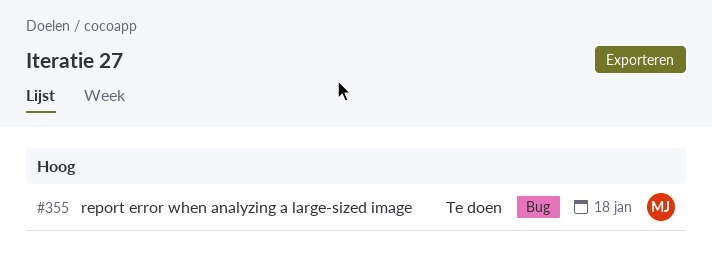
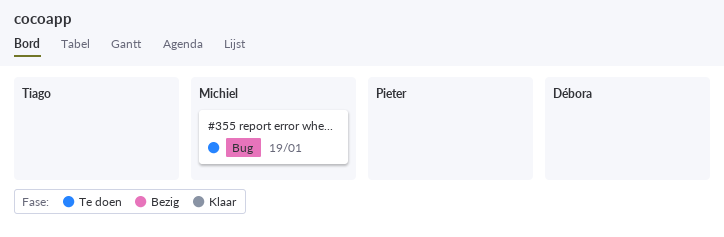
#355, due: Jan 18 -> Jan 19

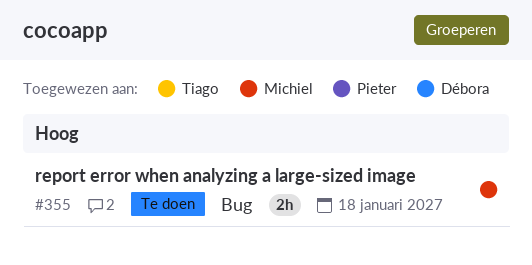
#355, due: Jan 19 -> Jan 18

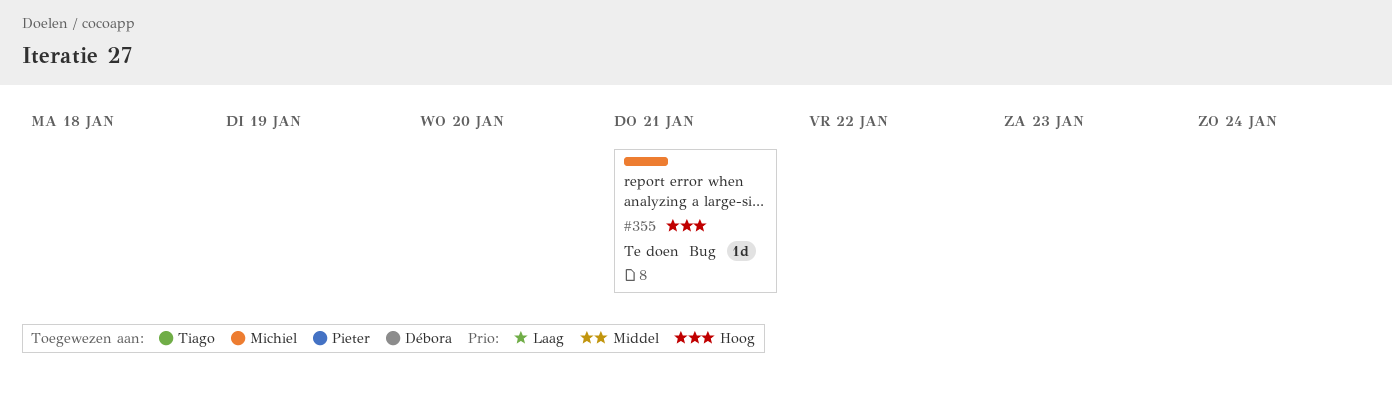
#355, estimate: 2h -> 1d
#355, due: Jan 18 -> Jan 21

